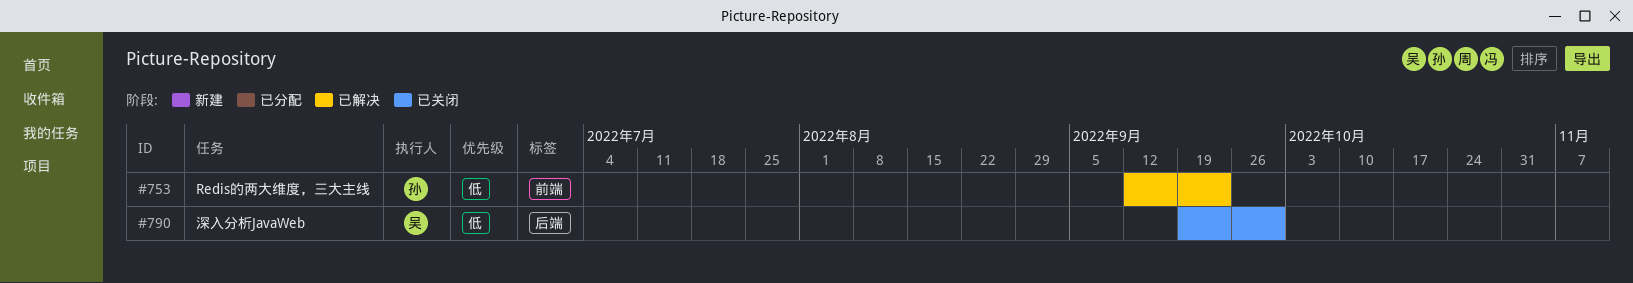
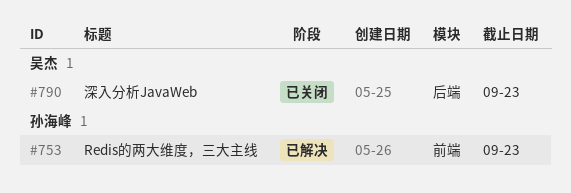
#790, due: Sep 30 -> Sep 23

